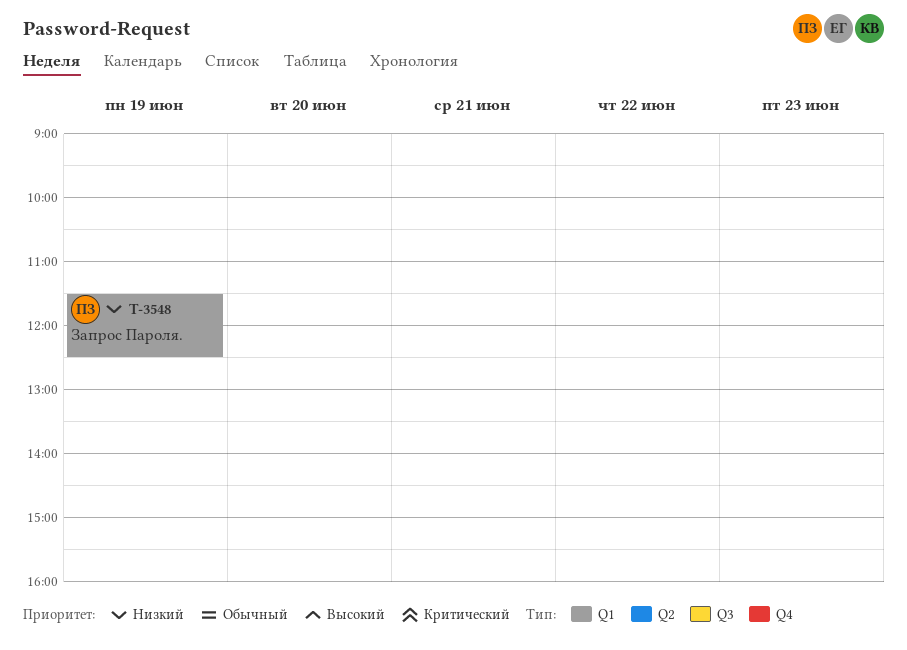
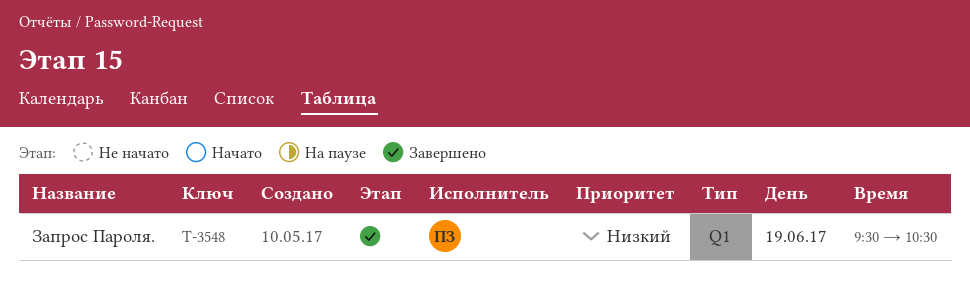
T-3548, begins: 11:30 -> 09:30
T-3548, ends: 12:30 -> 10:30

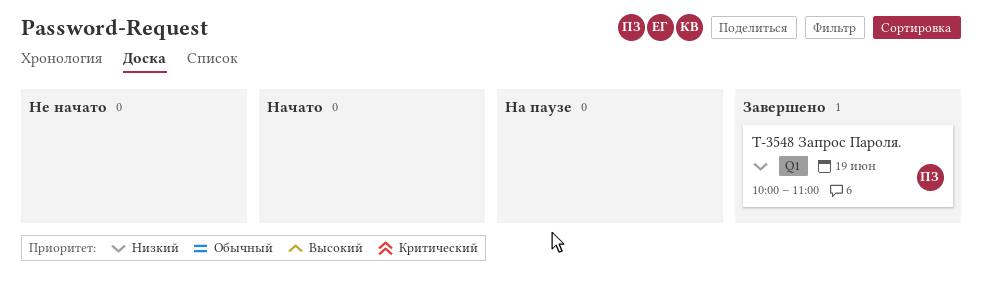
T-3548, begins: 09:30 -> 10:00
T-3548, ends: 10:30 -> 11:00

